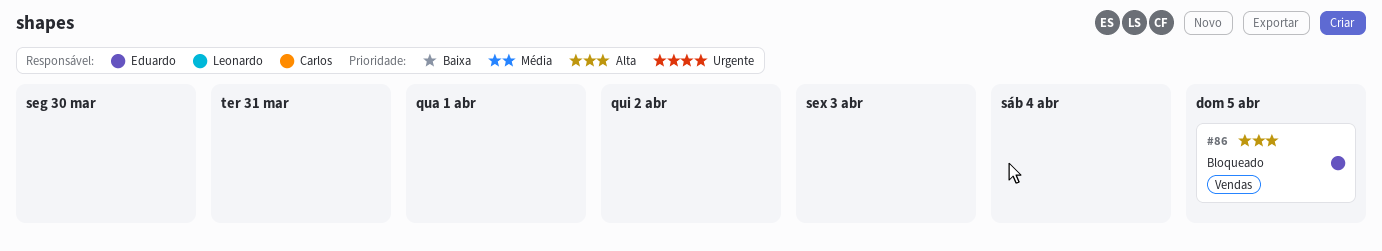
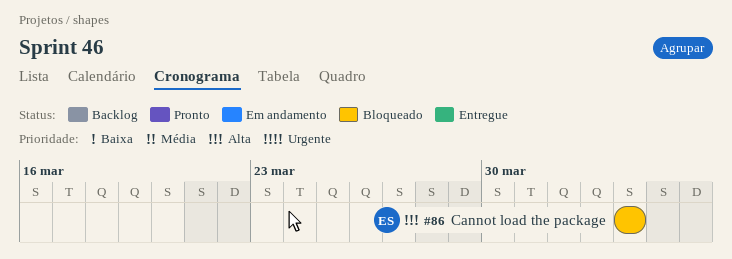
#86, due: Apr 5 -> Apr 3

